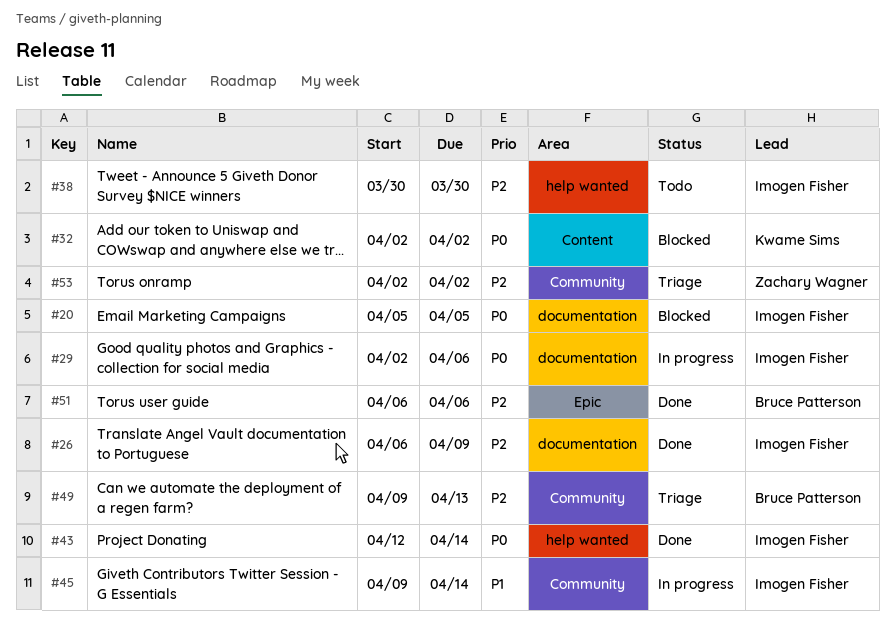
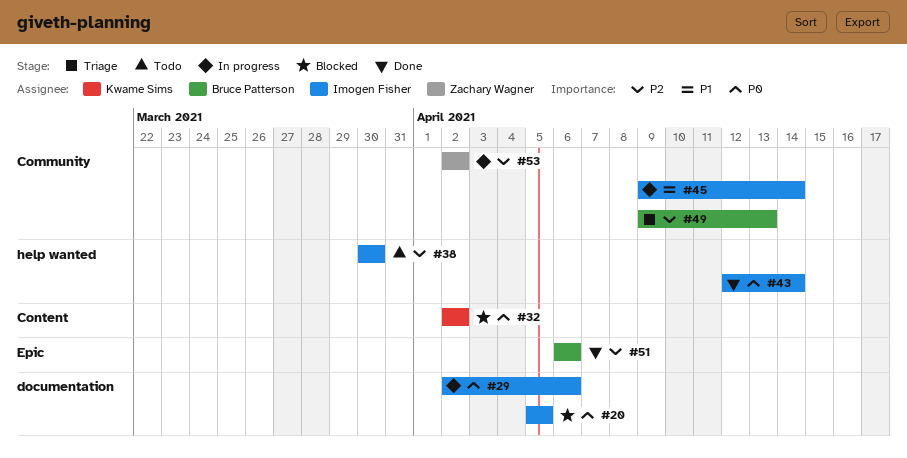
#26: present -> none
#53, status: Triage -> In progress

